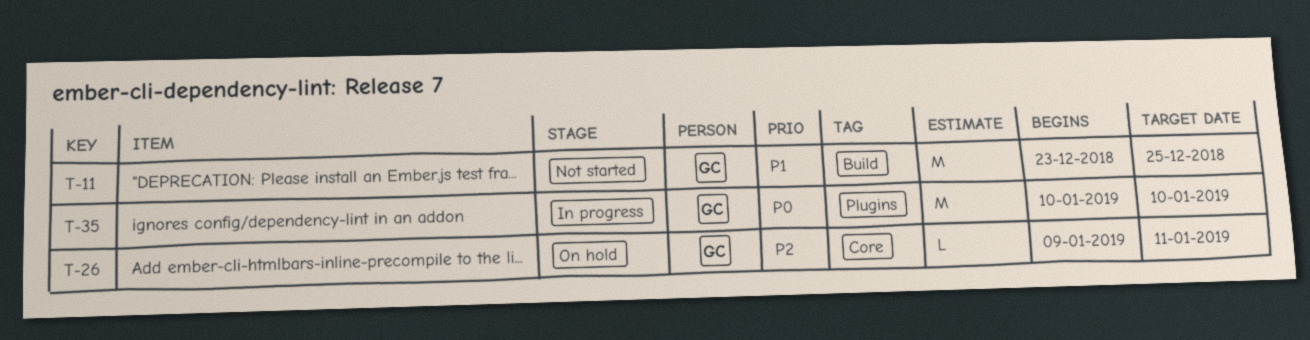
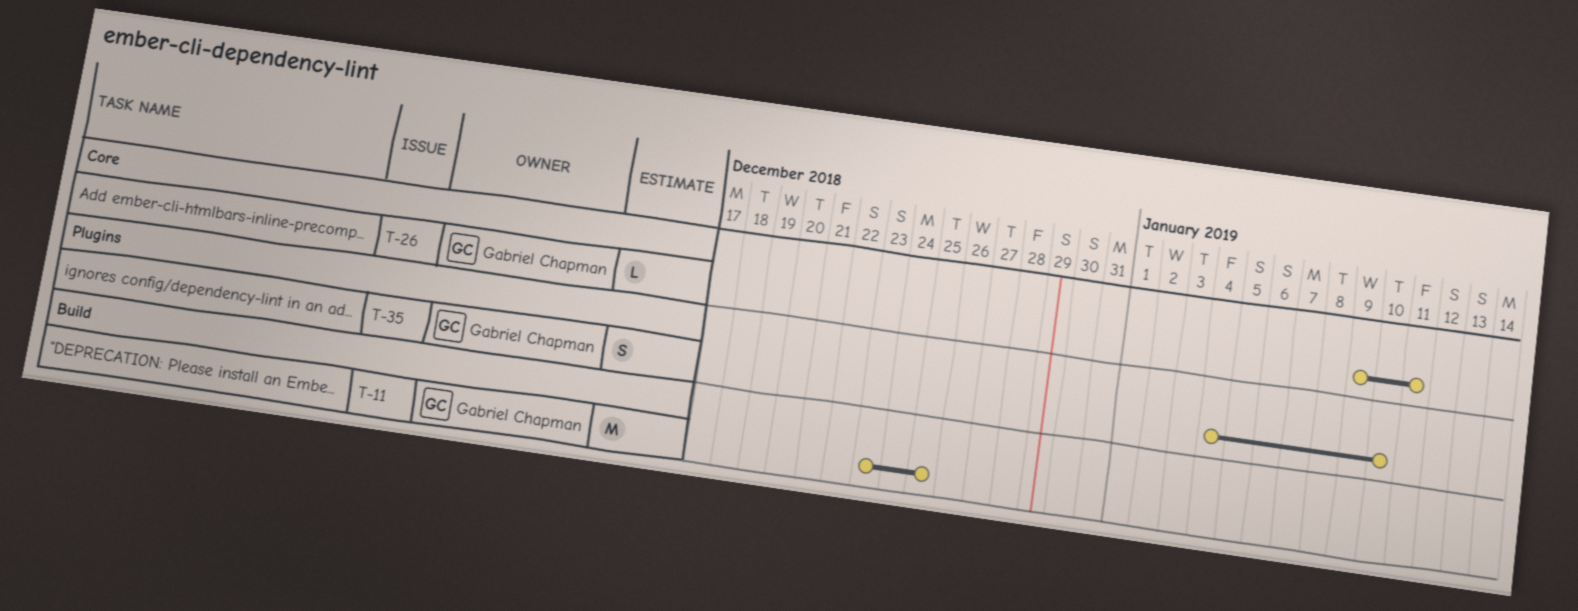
T-35, estimate: M -> S
T-35, start: Jan 10 -> Jan 4

